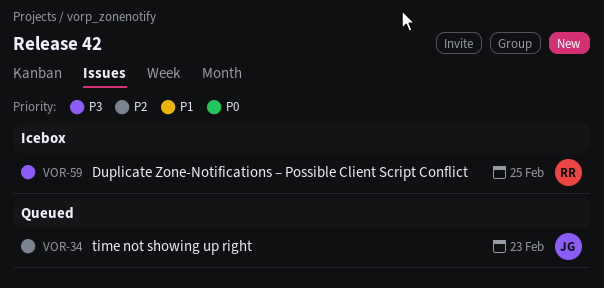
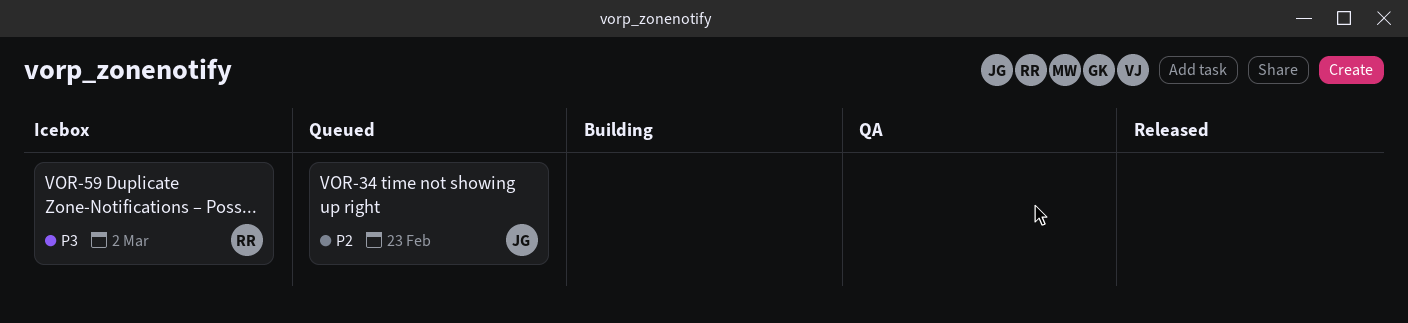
VOR-59, due: Feb 25 -> Mar 2

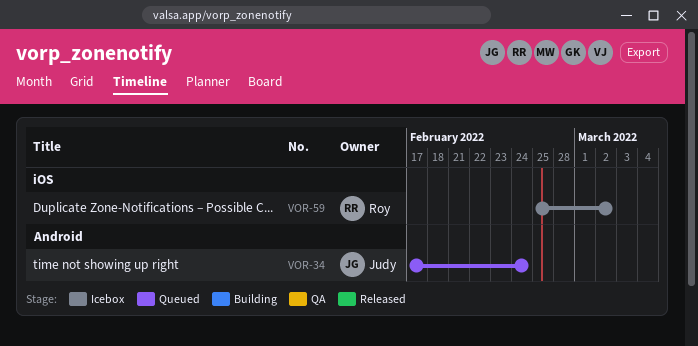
VOR-34, due: Feb 23 -> Feb 24

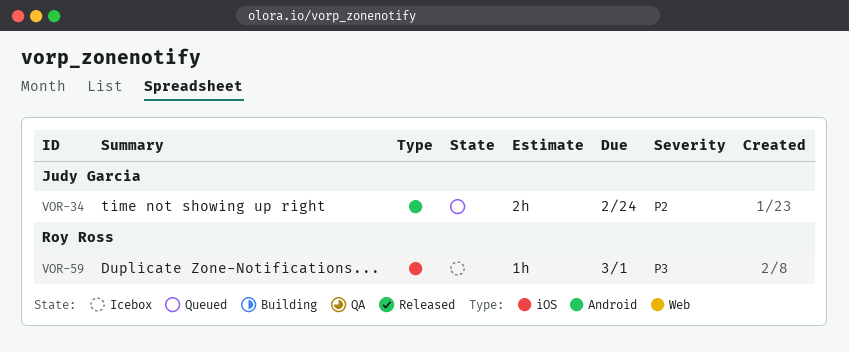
VOR-59, due: Mar 2 -> Mar 1

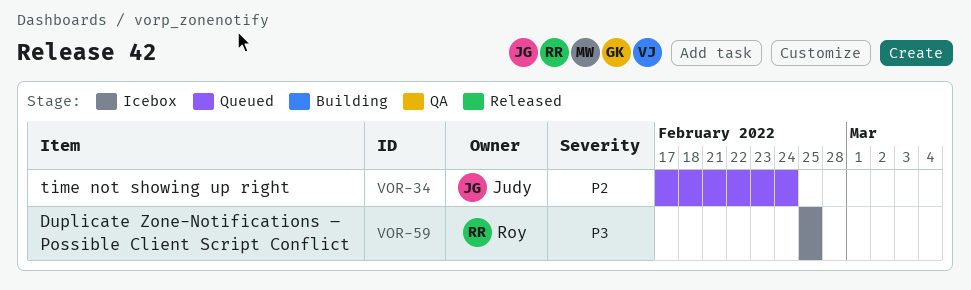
VOR-59, due: Mar 1 -> Feb 25

